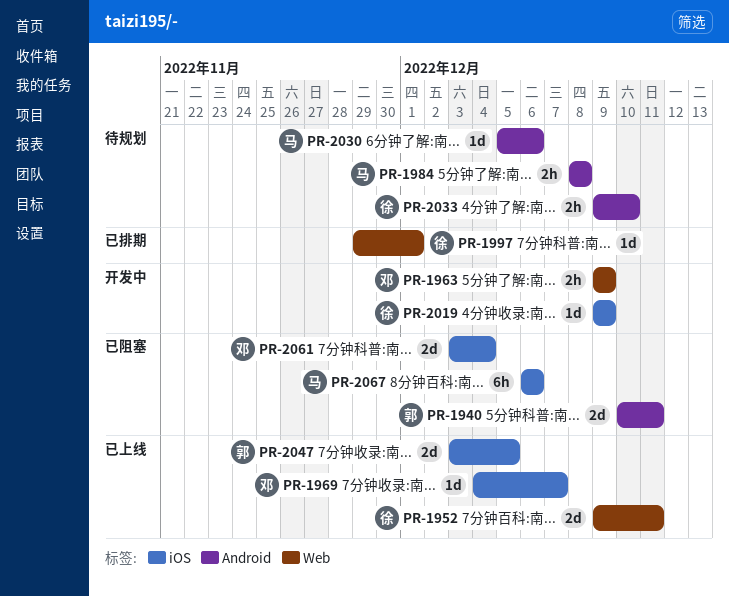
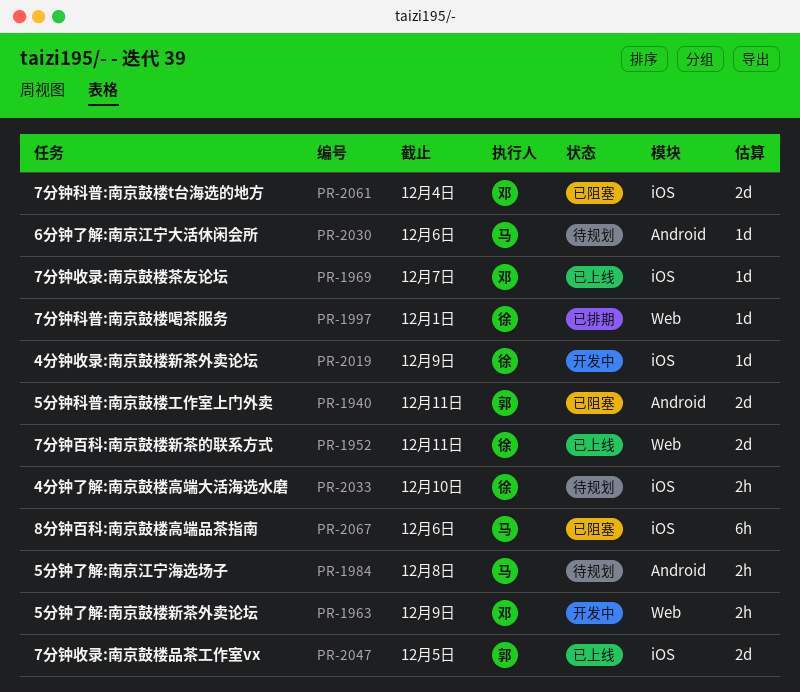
PR-2033, label: Android -> iOS

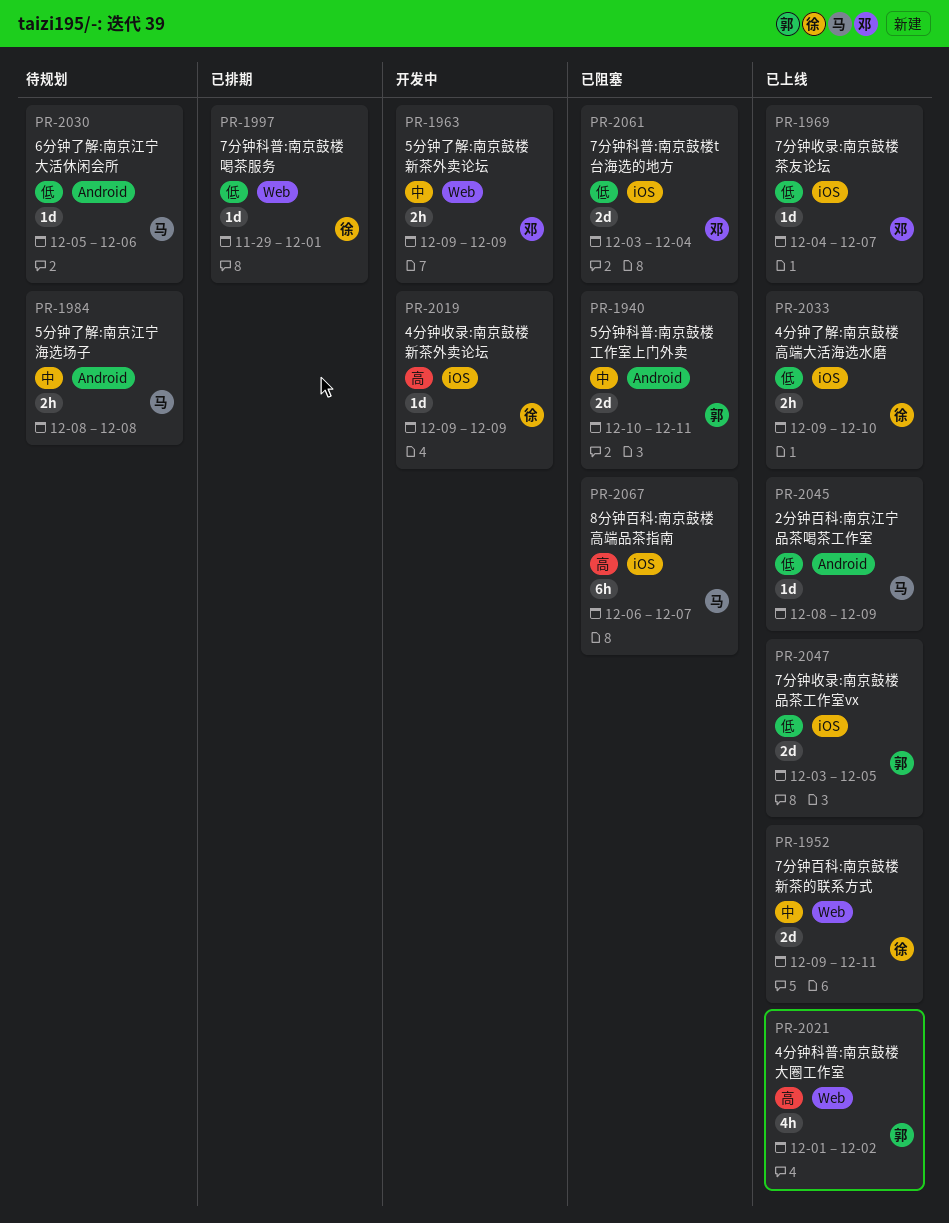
PR-2021: none -> present
PR-2033, status: 待规划 -> 已上线
PR-2045: none -> present
PR-2067, due: Dec 6 -> Dec 7

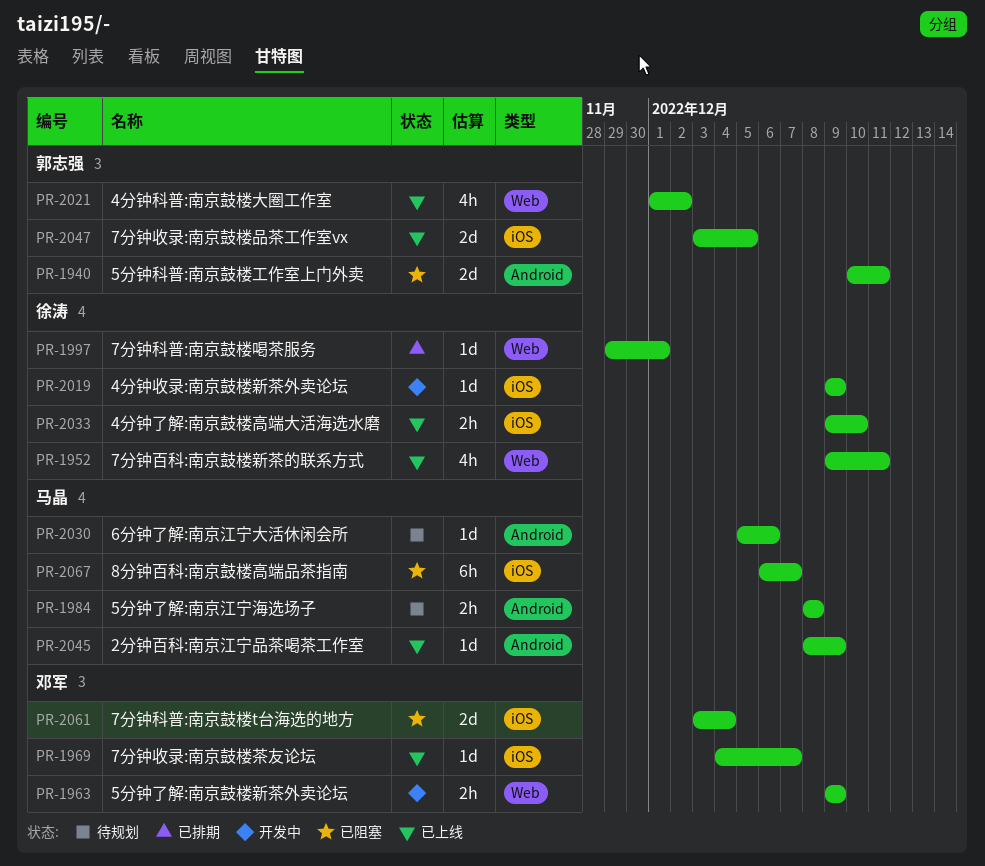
PR-1952, estimate: 2d -> 4h

